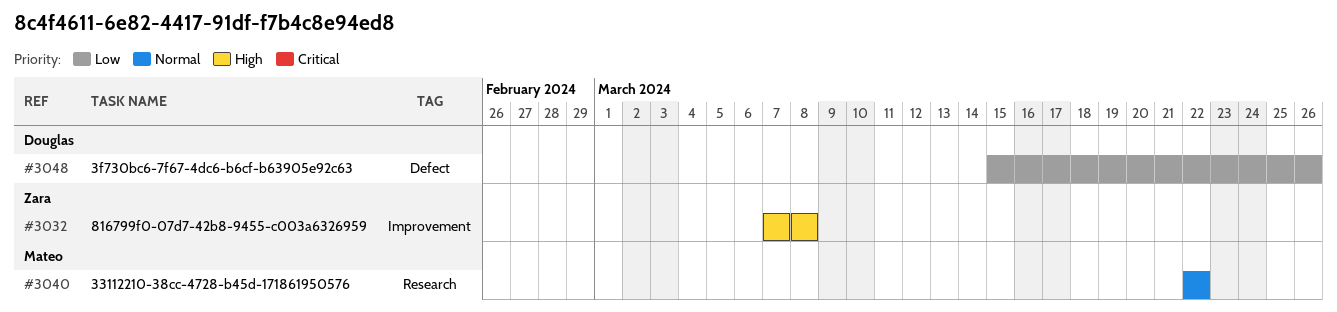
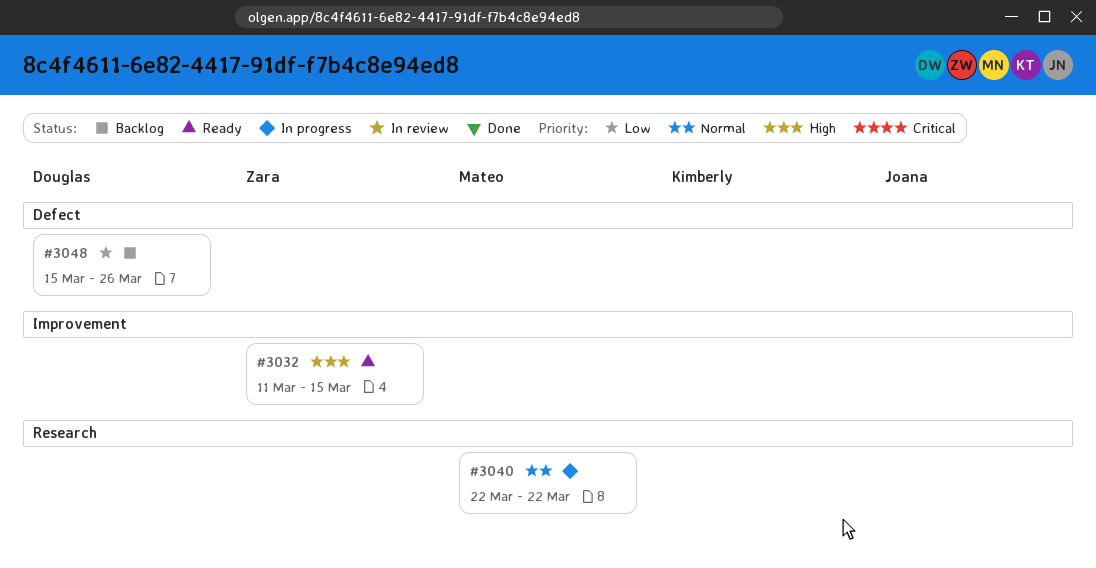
#3032, start: Mar 7 -> Mar 11
#3032, due: Mar 8 -> Mar 15

